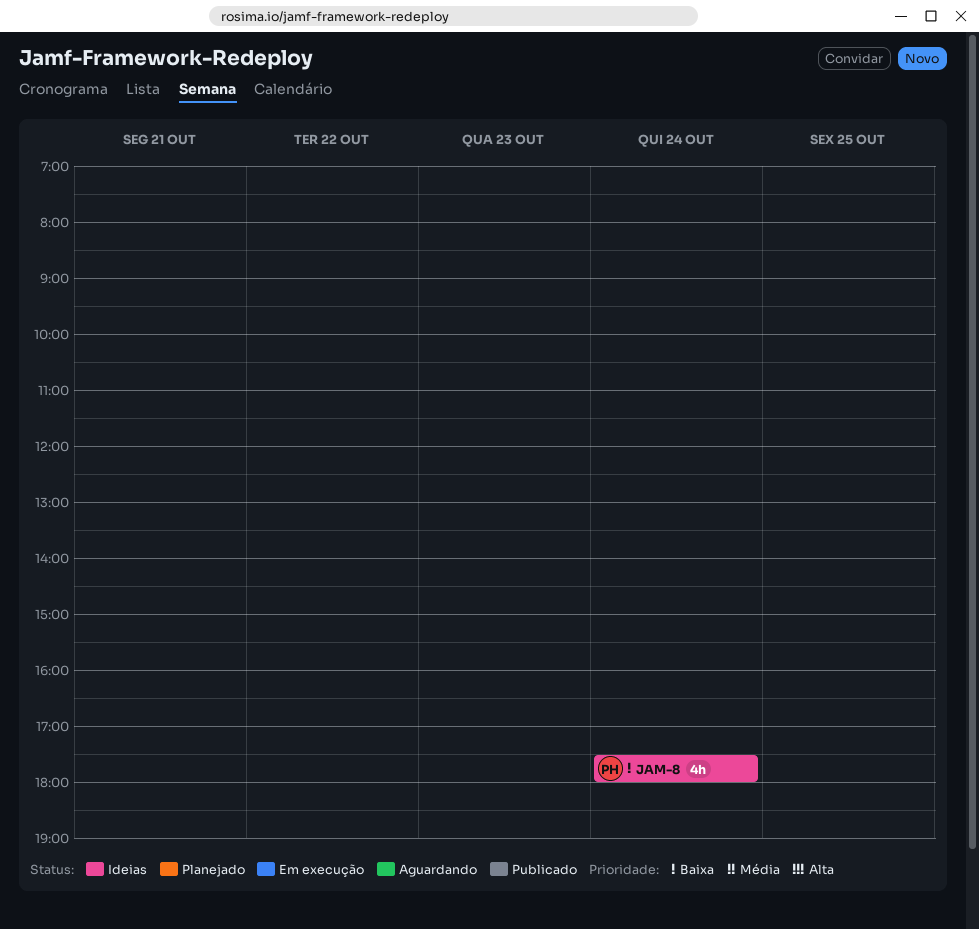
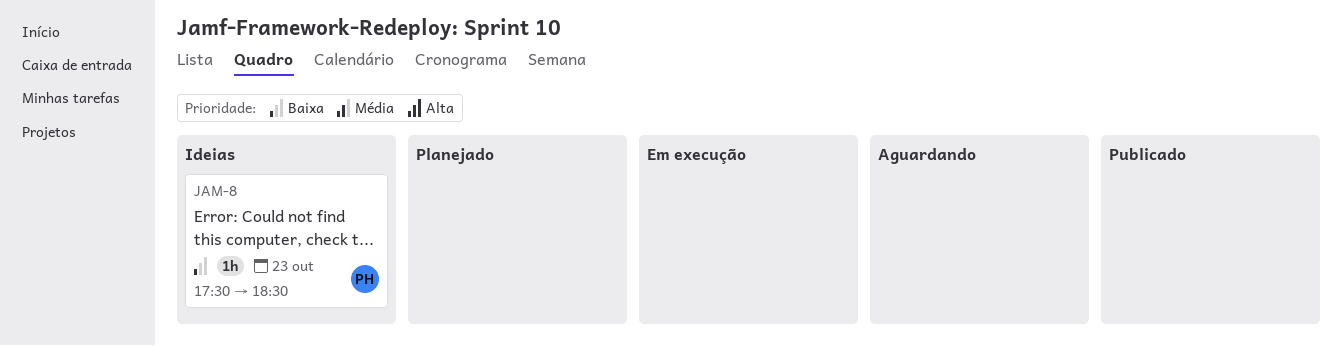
JAM-8, estimate: 4h -> 1h
JAM-8, day: Oct 24 -> Oct 23
JAM-8, ends: 18:00 -> 18:30

